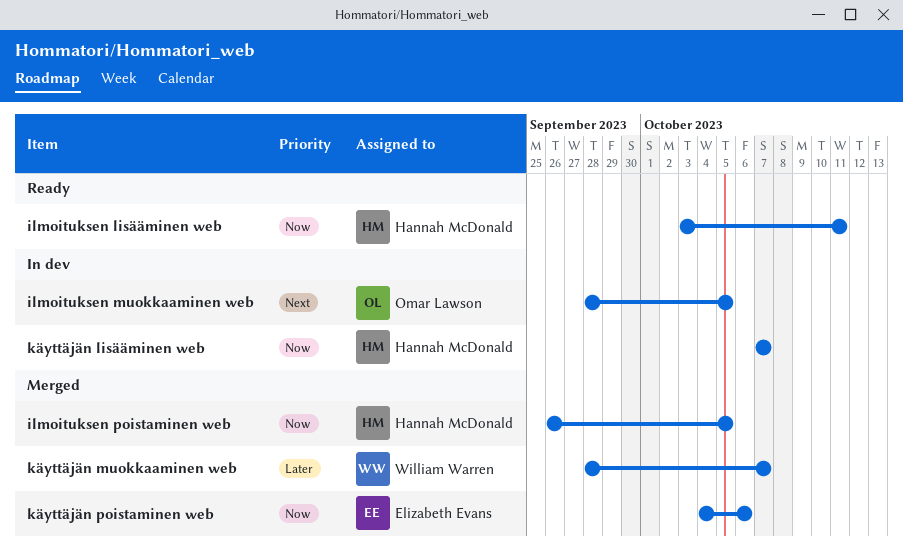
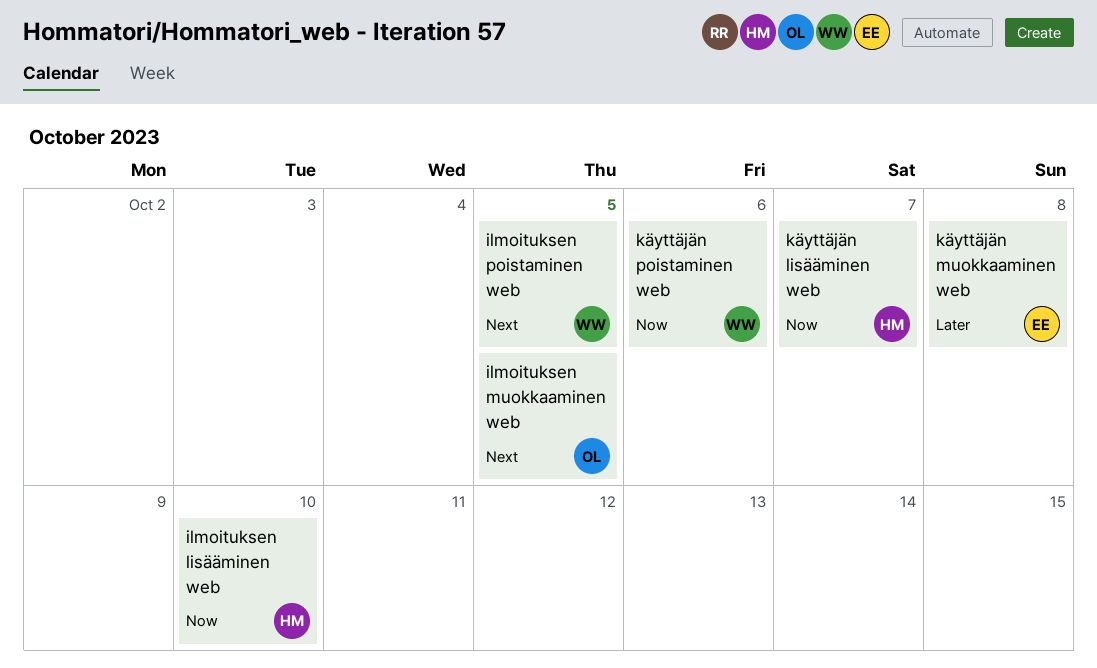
ilmoituksen lisääminen web, due: Oct 11 -> Oct 10
ilmoituksen poistaminen web, owner: Hannah McDonald -> William Warren
ilmoituksen poistaminen web, priority: Now -> Next
käyttäjän muokkaaminen web, owner: William Warren -> Elizabeth Evans
käyttäjän muokkaaminen web, due: Oct 7 -> Oct 8
käyttäjän poistaminen web, owner: Elizabeth Evans -> William Warren

